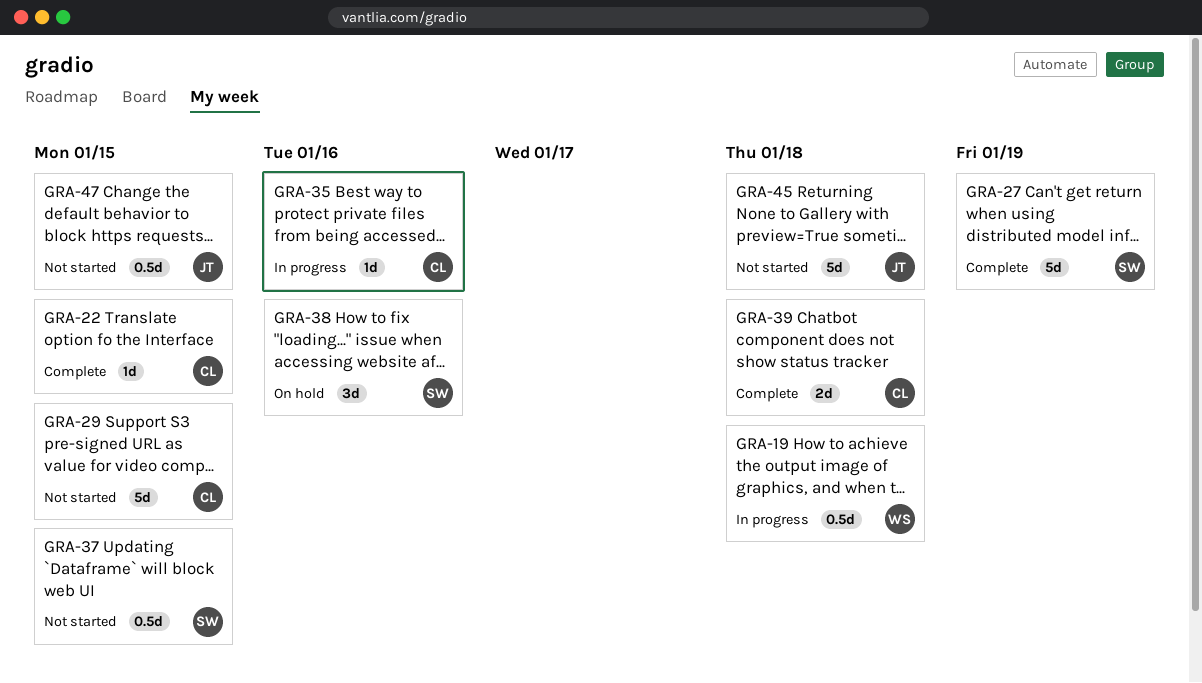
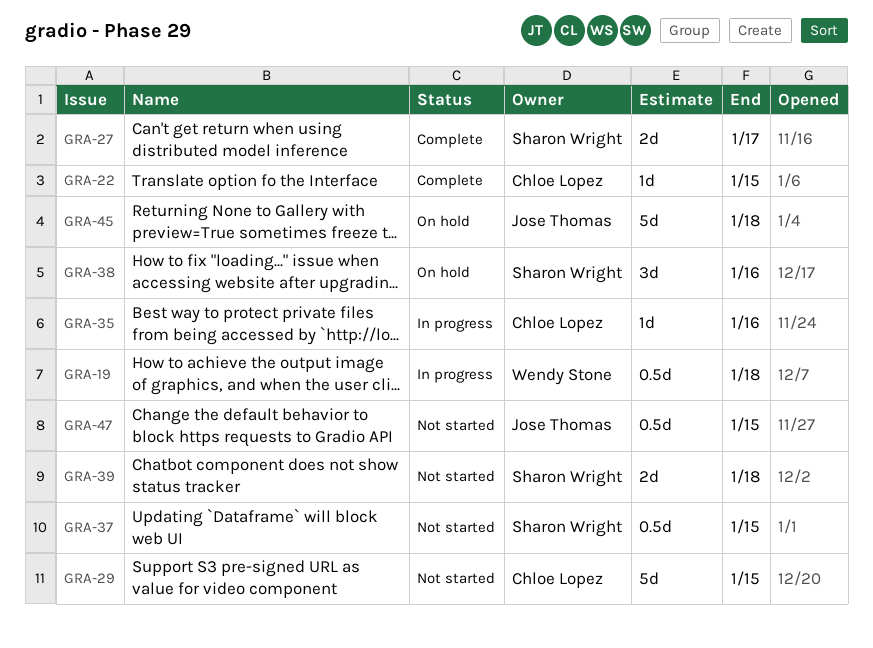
GRA-27, estimate: 5d -> 2d
GRA-27, due: Jan 19 -> Jan 17
GRA-39, status: Complete -> Not started
GRA-39, owner: Chloe Lopez -> Sharon Wright
GRA-45, status: Not started -> On hold

